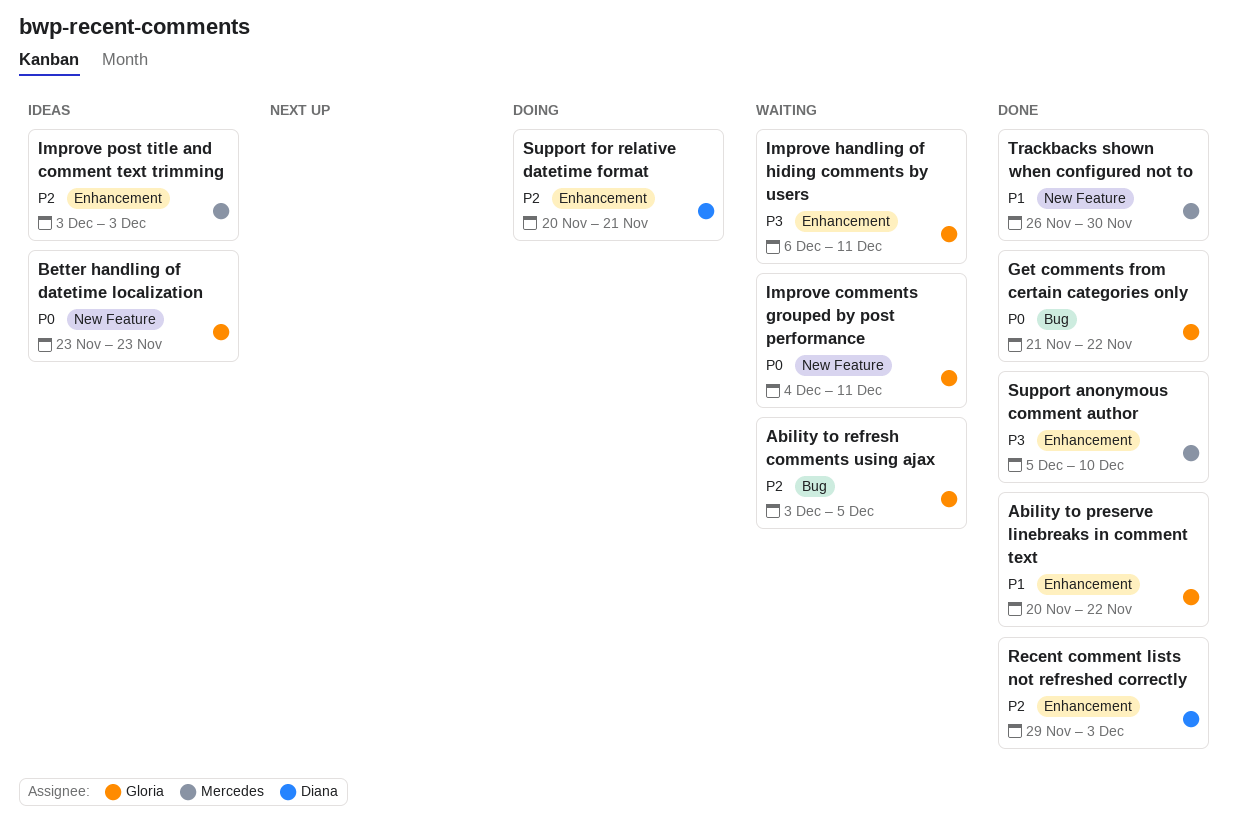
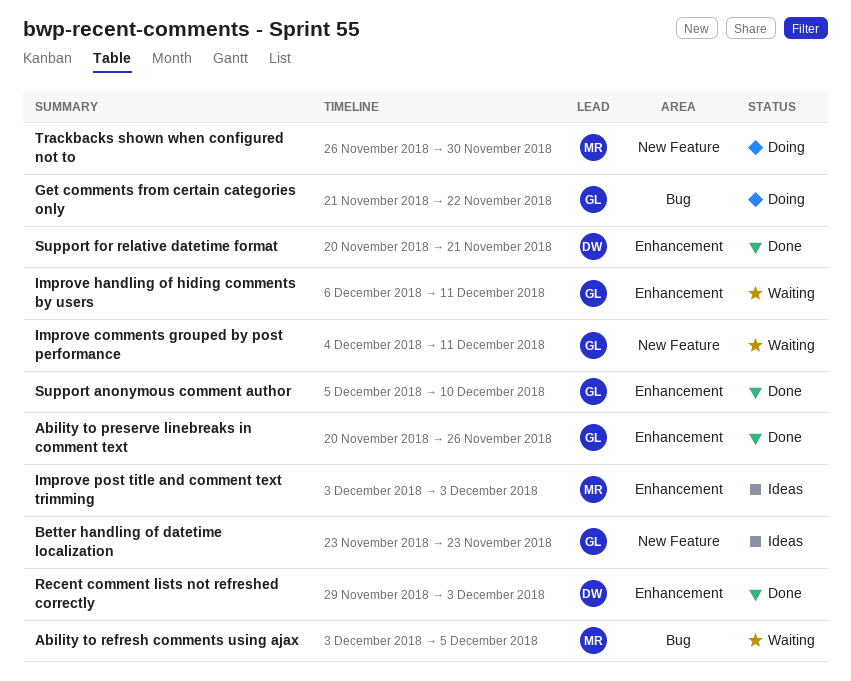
Ability to preserve linebreaks in comment text, due: Nov 22 -> Nov 26
Ability to refresh comments using ajax, owner: Gloria -> Mercedes
Get comments from certain categories only, status: Done -> Doing
Support anonymous comment author, owner: Mercedes -> Gloria
Support for relative datetime format, status: Doing -> Done
Trackbacks shown when configured not to, status: Done -> Doing

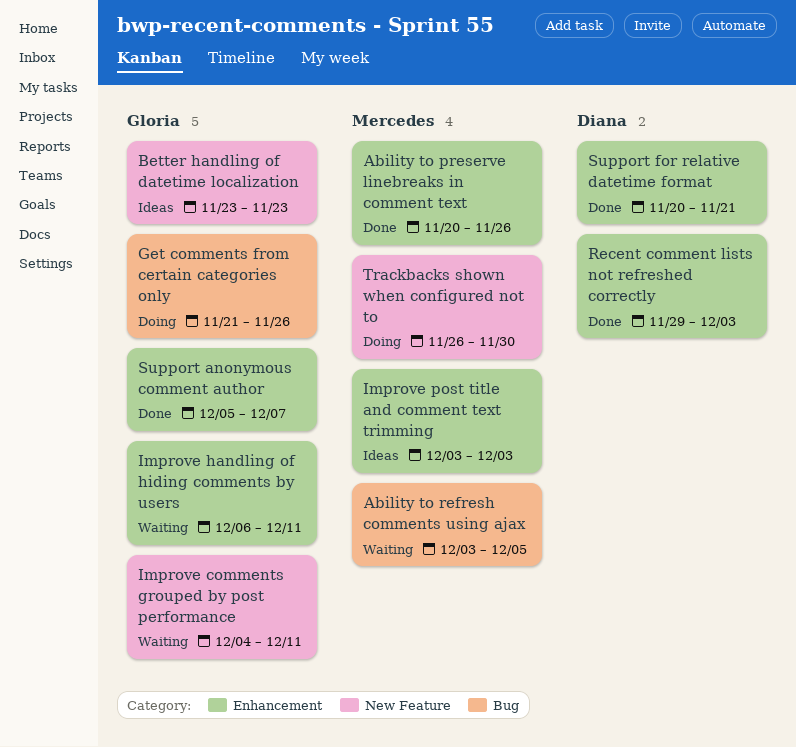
Ability to preserve linebreaks in comment text, owner: Gloria -> Mercedes
Get comments from certain categories only, due: Nov 22 -> Nov 26
Support anonymous comment author, due: Dec 10 -> Dec 7

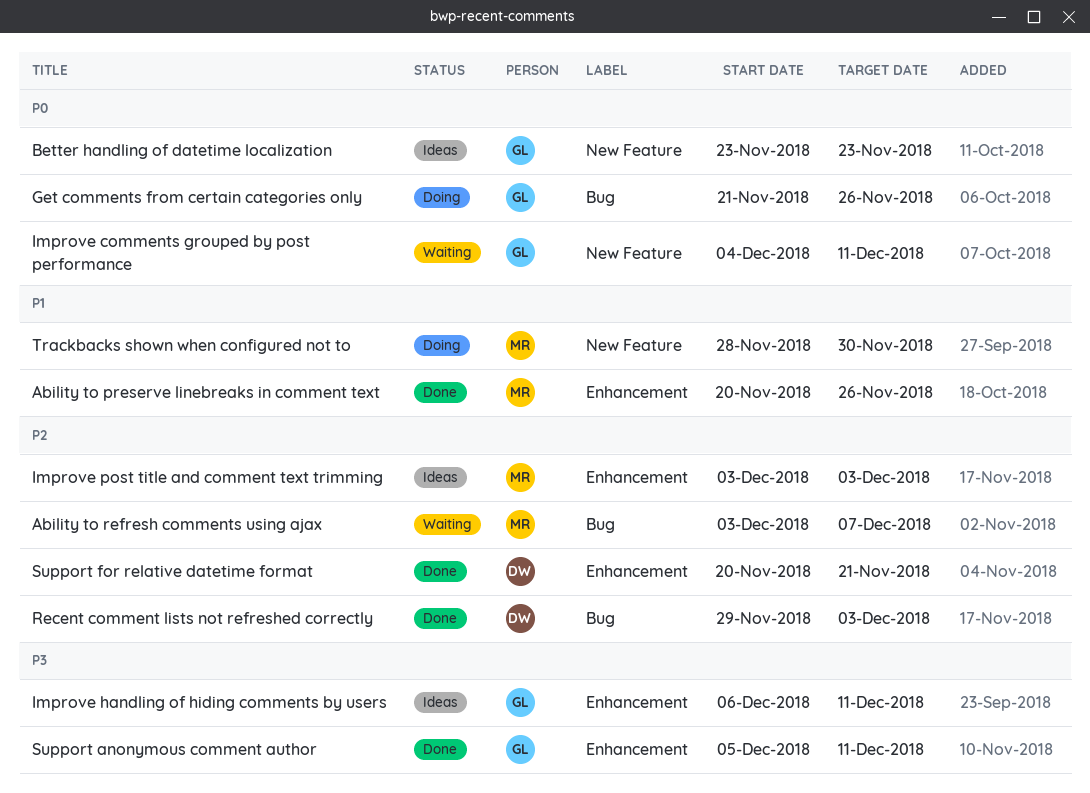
Ability to refresh comments using ajax, due: Dec 5 -> Dec 7
Improve handling of hiding comments by users, status: Waiting -> Ideas
Recent comment lists not refreshed correctly, label: Enhancement -> Bug
Support anonymous comment author, due: Dec 7 -> Dec 11
Trackbacks shown when configured not to, start: Nov 26 -> Nov 28

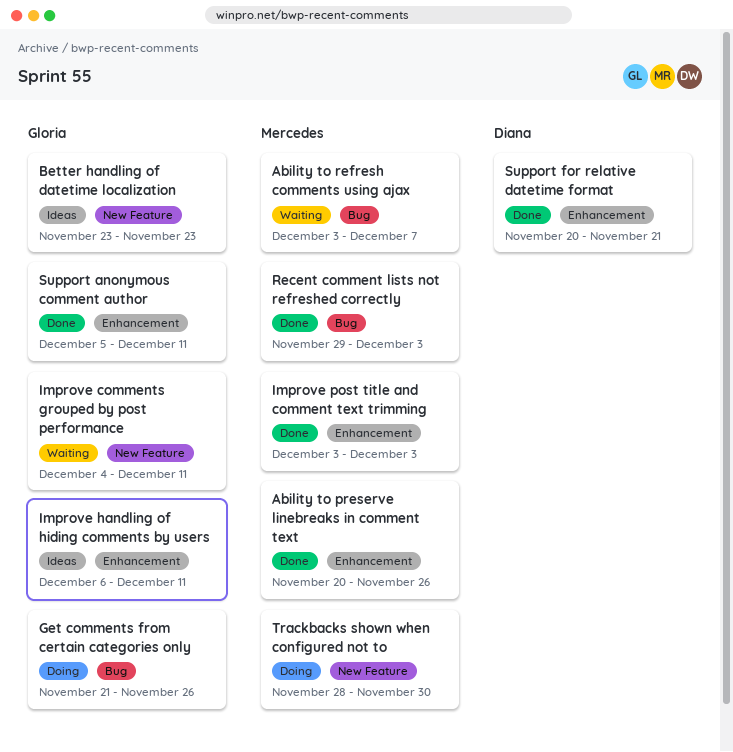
Improve post title and comment text trimming, status: Ideas -> Done
Recent comment lists not refreshed correctly, owner: Diana -> Mercedes

